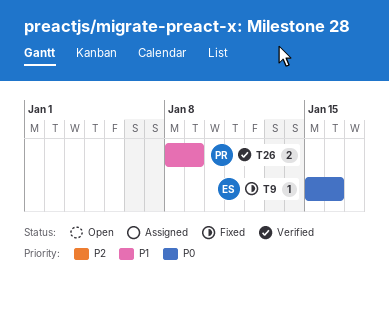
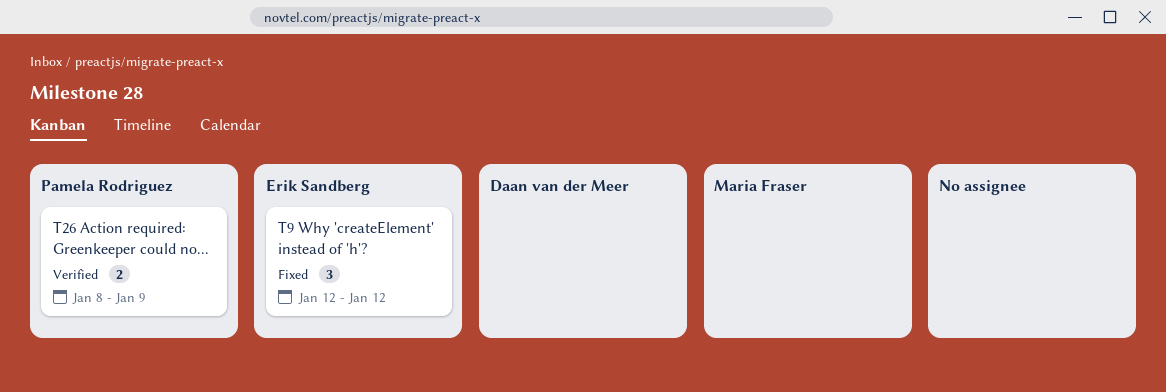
T9, estimate: 1 -> 3
T9, start: Jan 15 -> Jan 12
T9, due: Jan 16 -> Jan 12

